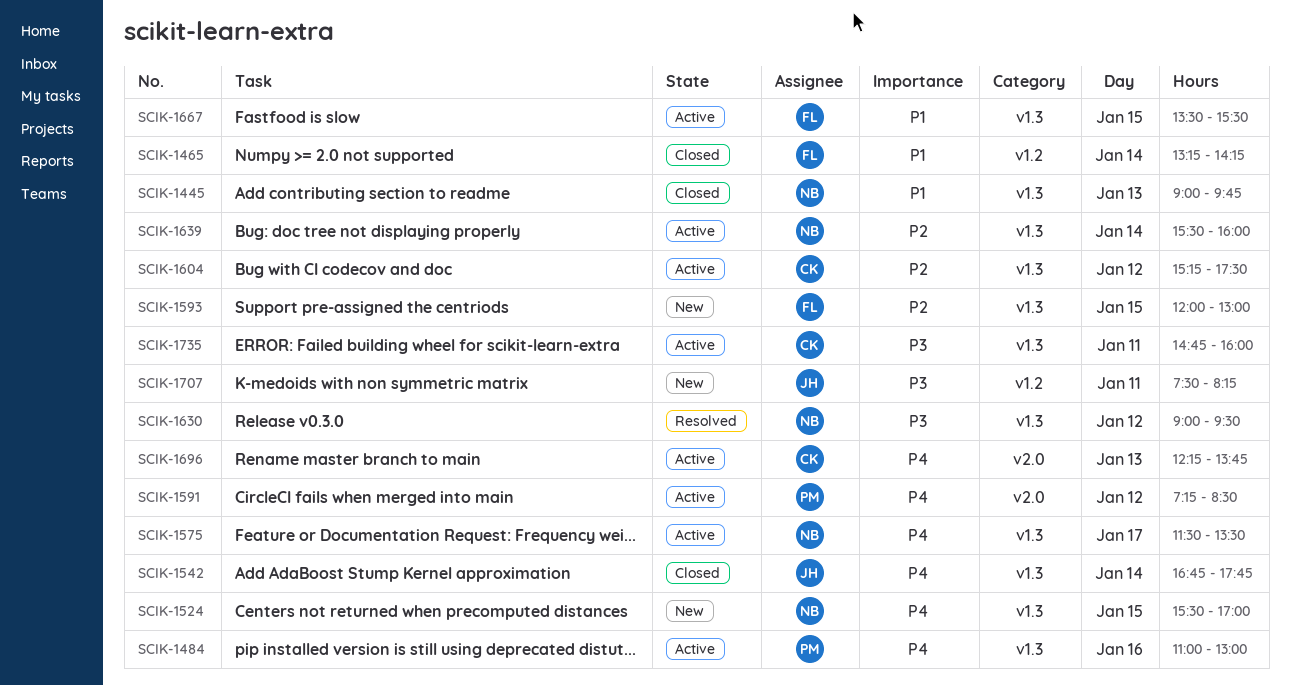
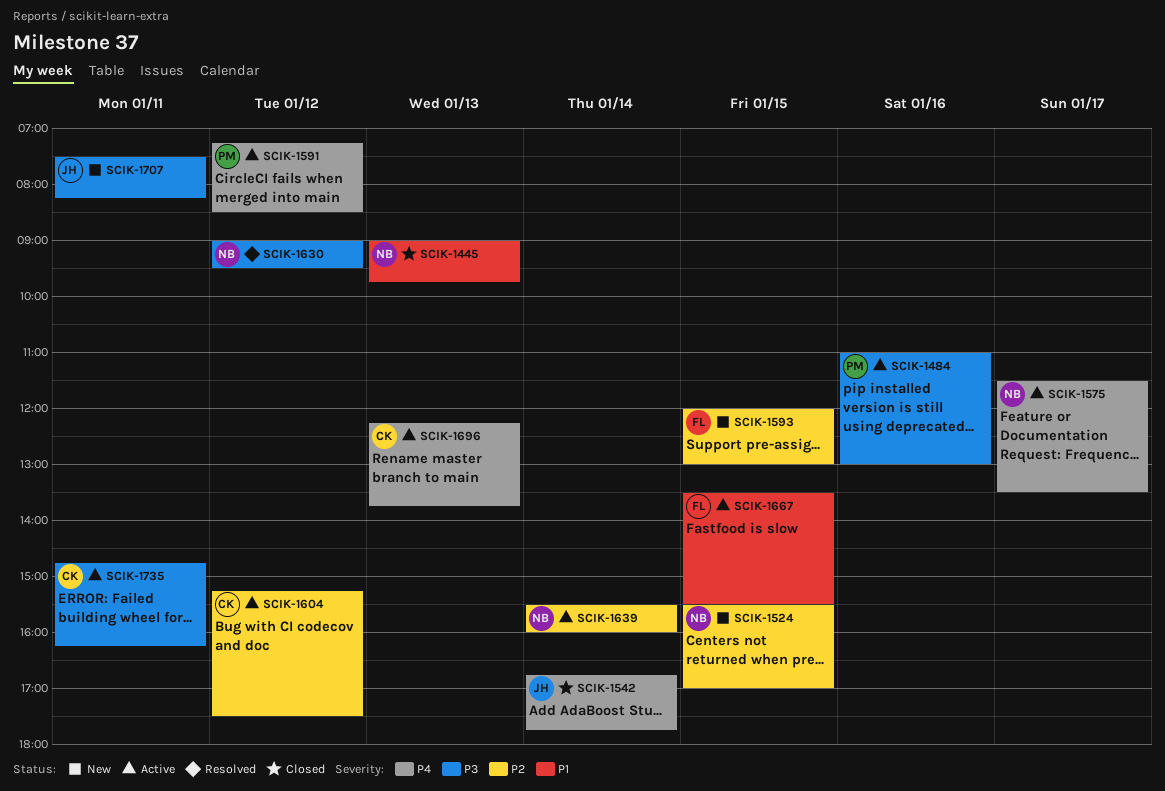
SCIK-1465: present -> none
SCIK-1484, priority: P4 -> P3
SCIK-1524, priority: P4 -> P2
SCIK-1735, ends: 16:00 -> 16:15

